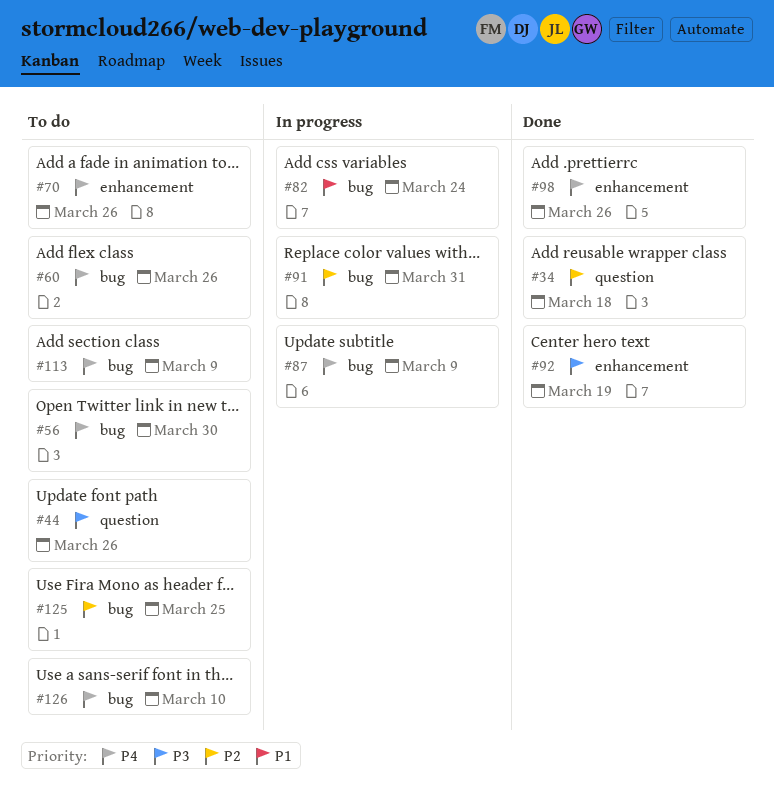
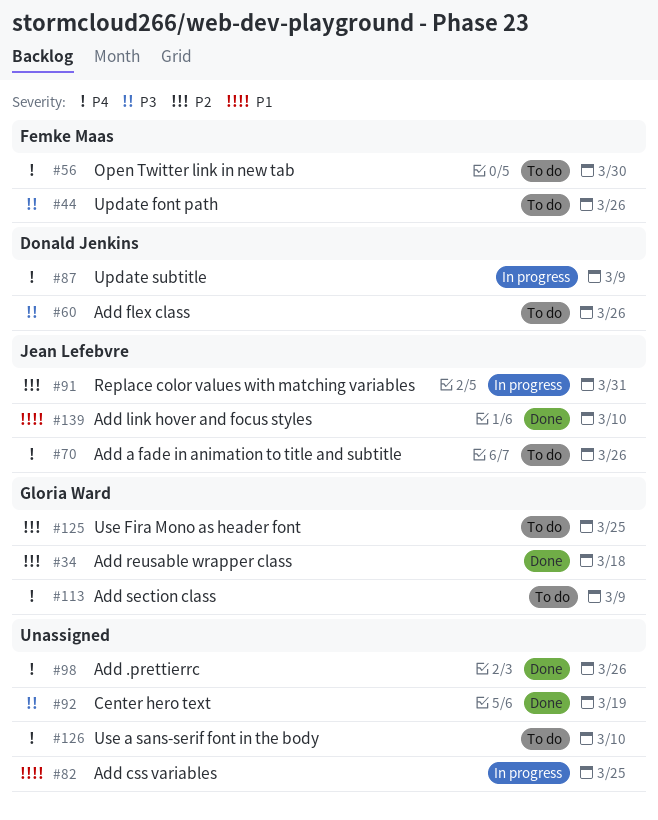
#60, priority: P4 -> P3
#82, due: Mar 24 -> Mar 25
#139: none -> present

